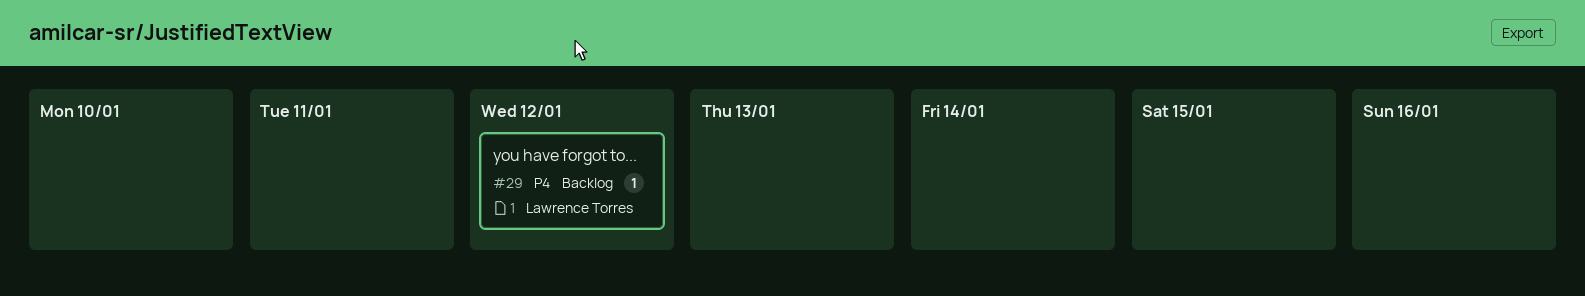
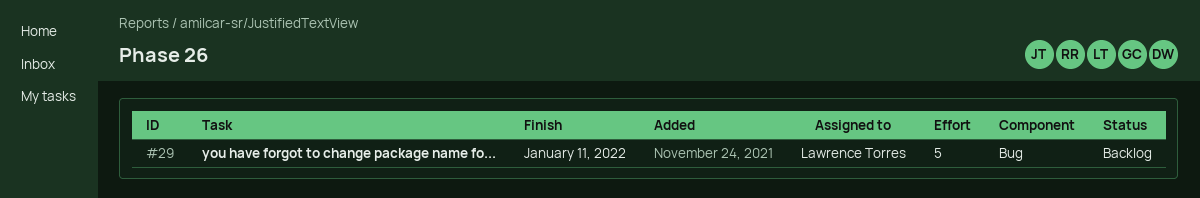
#29, estimate: 1 -> 5
#29, due: Jan 12 -> Jan 11

